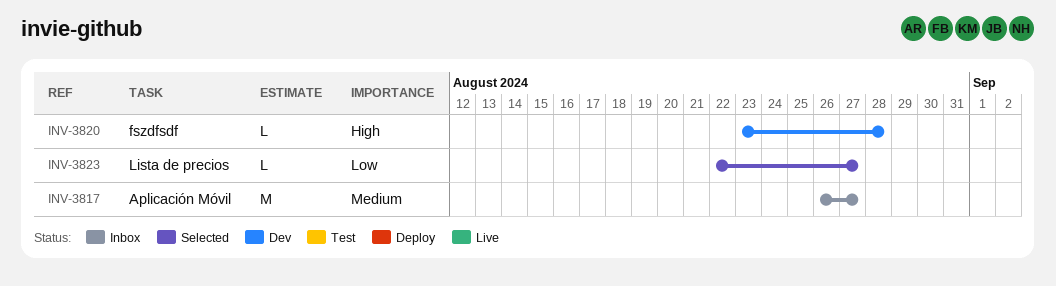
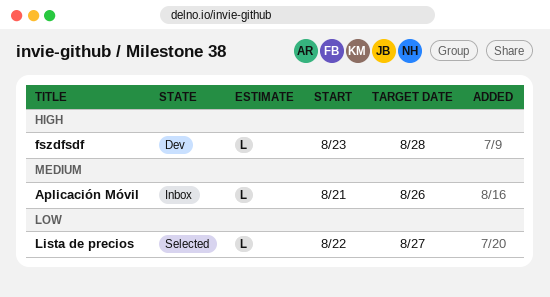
Aplicación Móvil, estimate: M -> L
Aplicación Móvil, start: Aug 26 -> Aug 21
Aplicación Móvil, due: Aug 27 -> Aug 26

